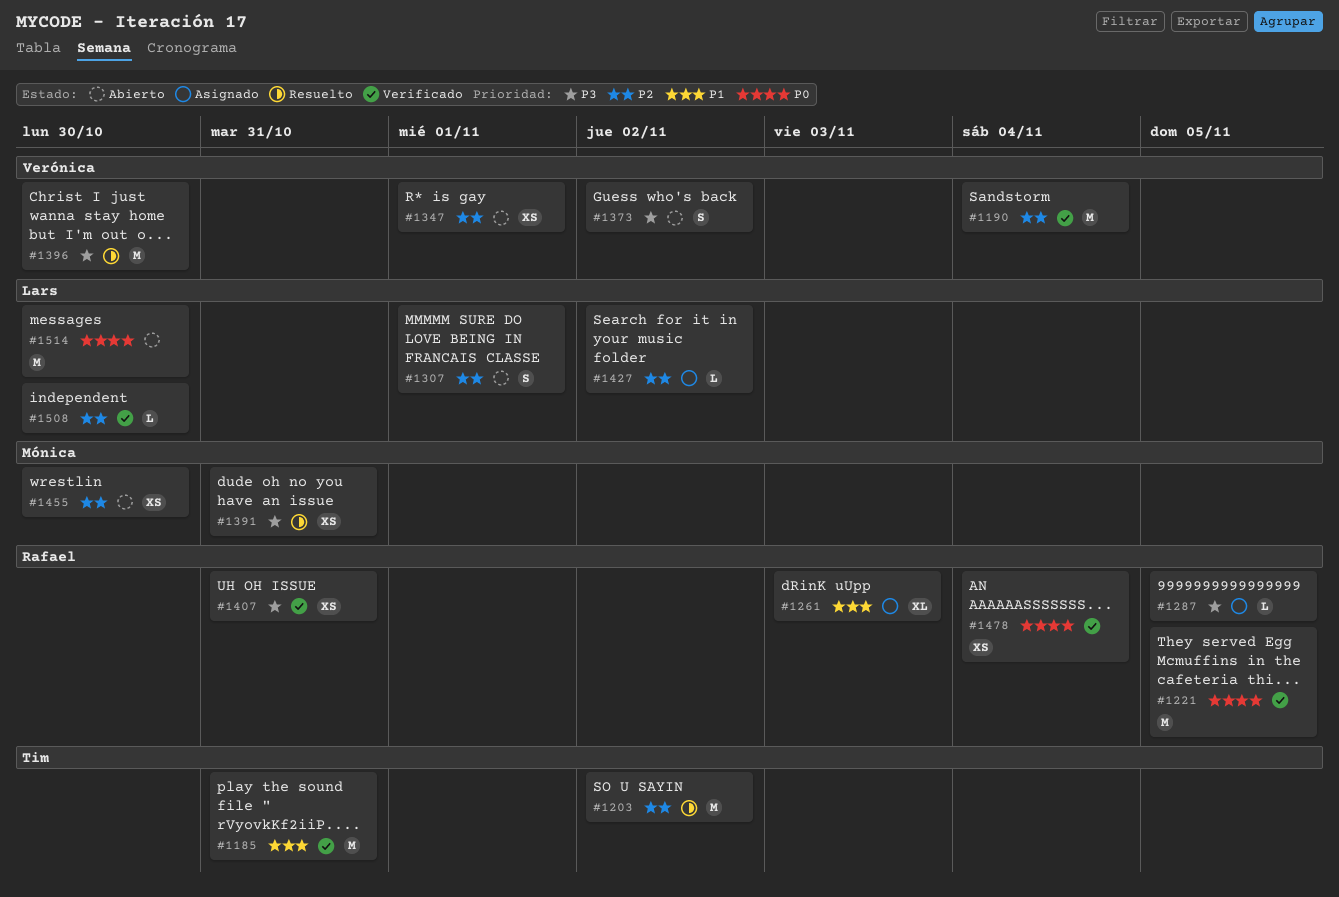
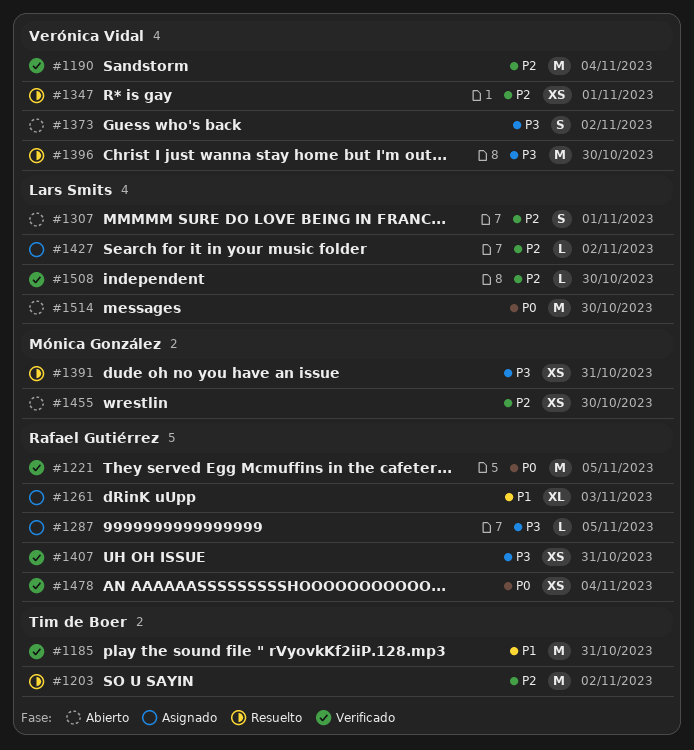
#1347, status: Abierto -> Resuelto

